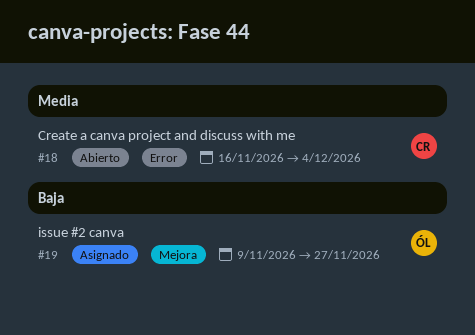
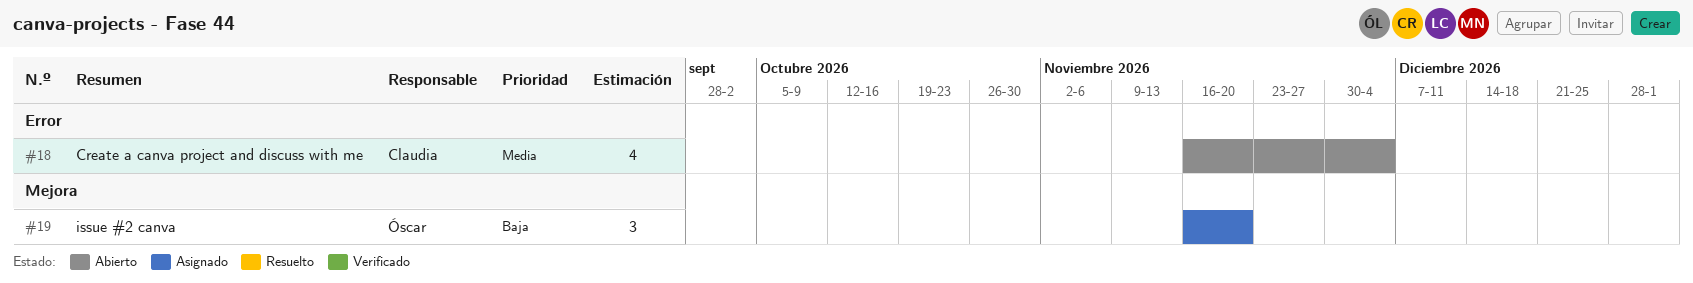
#19, start: Nov 9 -> Nov 16
#19, due: Nov 27 -> Nov 20

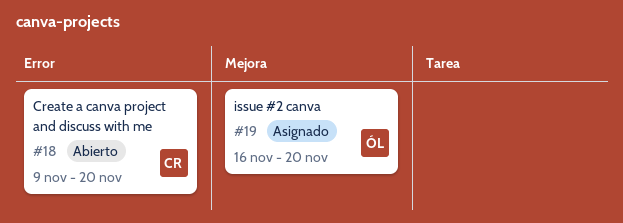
#18, start: Nov 16 -> Nov 9
#18, due: Dec 4 -> Nov 20

